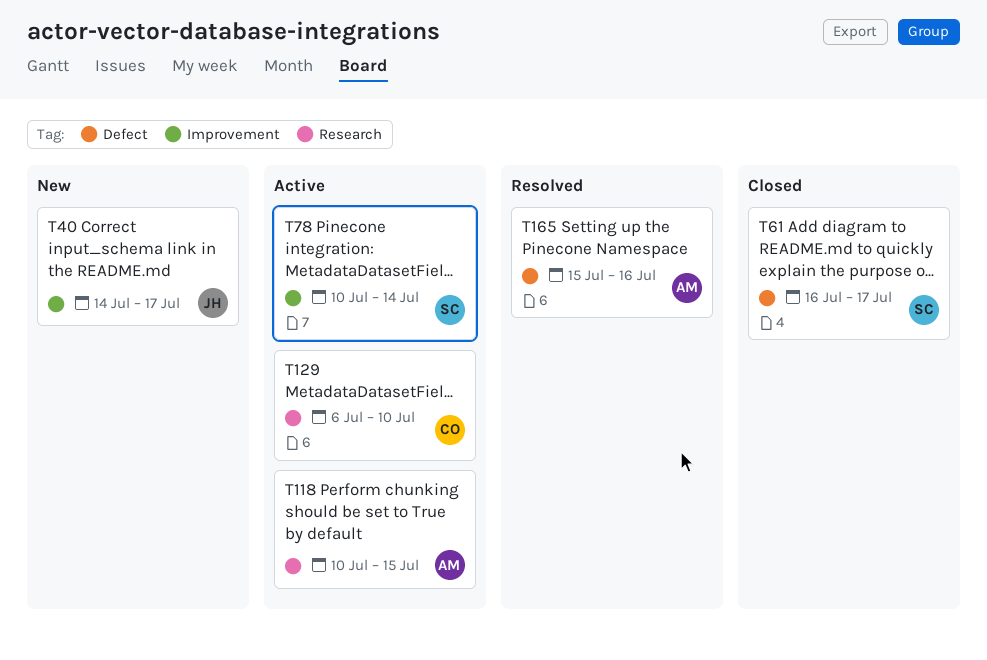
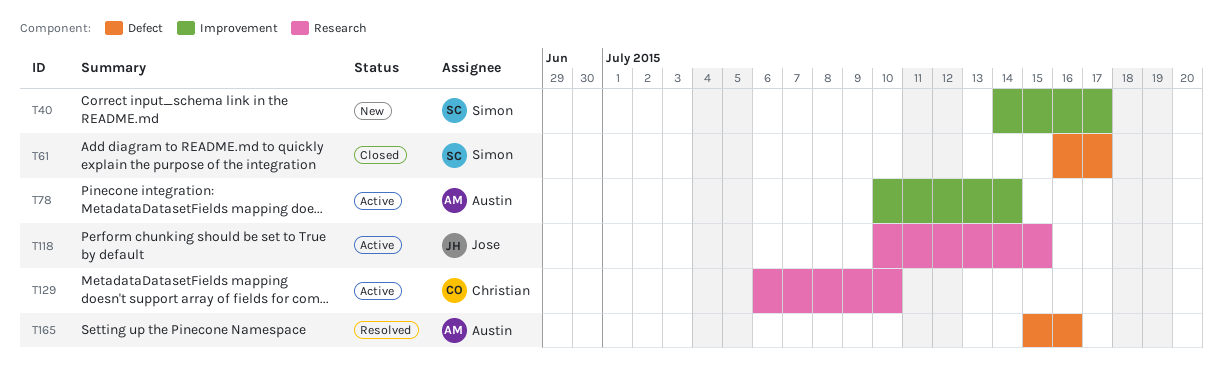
T40, owner: Jose -> Simon
T78, owner: Simon -> Austin
T118, owner: Austin -> Jose

